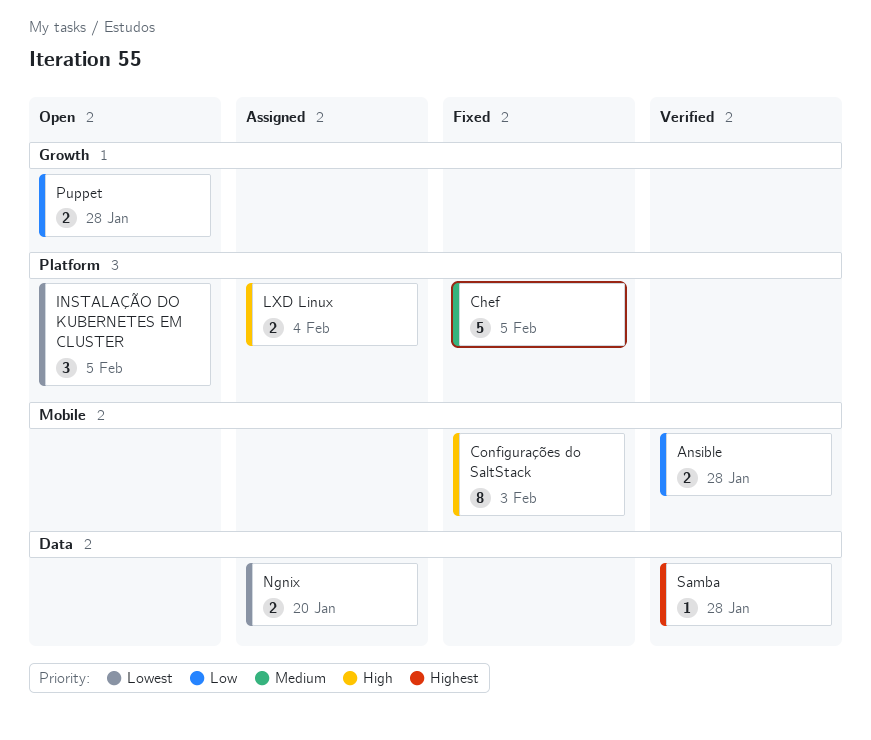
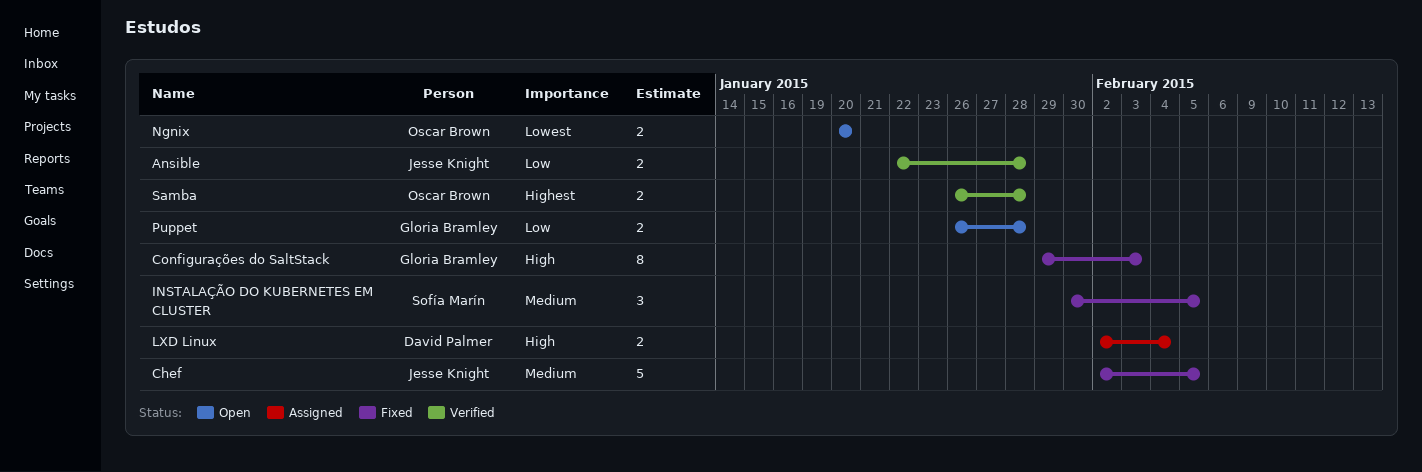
INSTALAÇÃO DO KUBERNETES EM CLUSTER, status: Open -> Fixed
INSTALAÇÃO DO KUBERNETES EM CLUSTER, priority: Lowest -> Medium
Ngnix, status: Assigned -> Open
Samba, estimate: 1 -> 2

